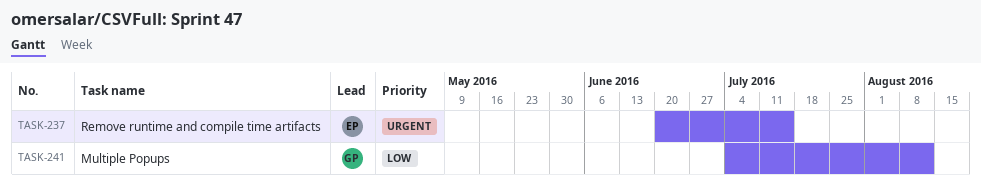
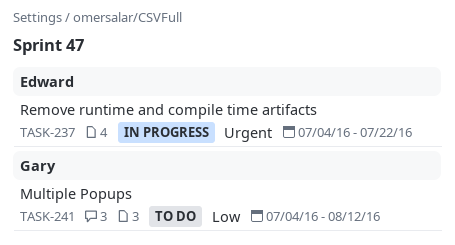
TASK-237, start: Jun 20 -> Jul 4
TASK-237, due: Jul 15 -> Jul 22

